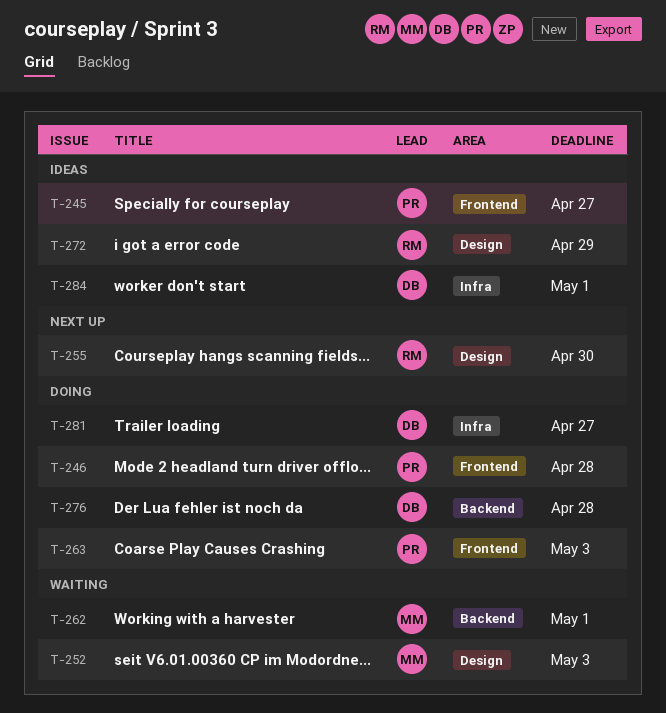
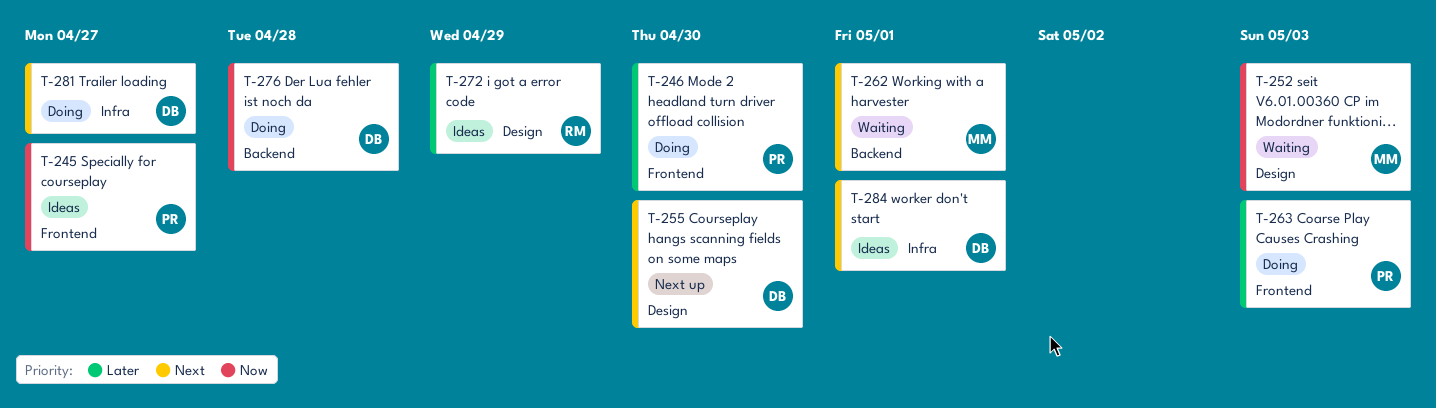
T-246, due: Apr 28 -> Apr 30
T-255, owner: RM -> DB

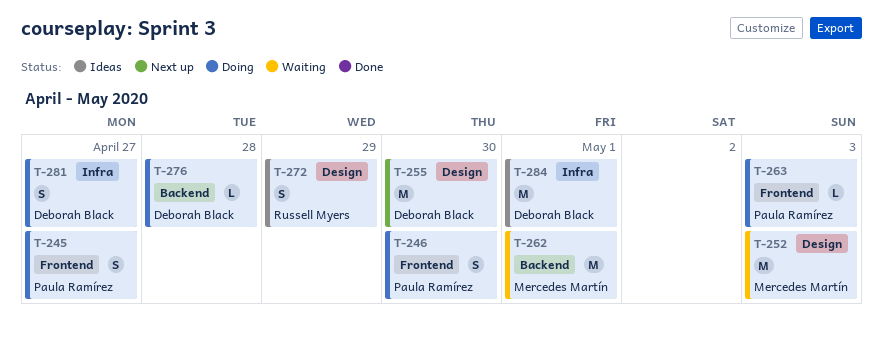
T-245, status: Ideas -> Doing

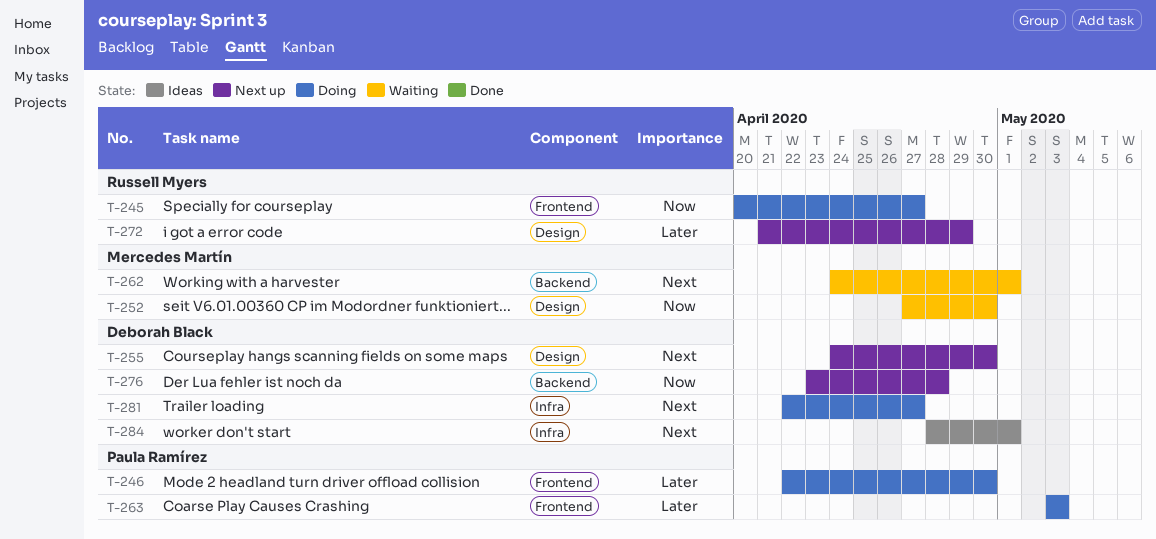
T-245, owner: Paula Ramírez -> Russell Myers
T-252, due: May 3 -> Apr 30
T-272, status: Ideas -> Next up
T-276, status: Doing -> Next up

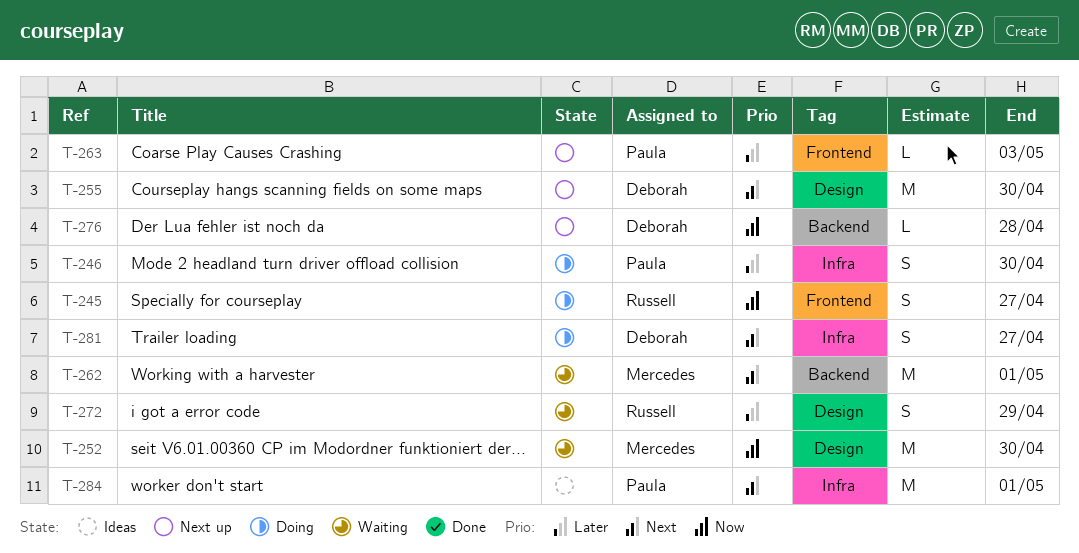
T-246, label: Frontend -> Infra
T-263, status: Doing -> Next up
T-272, status: Next up -> Waiting
T-284, owner: Deborah Black -> Paula Ramírez

